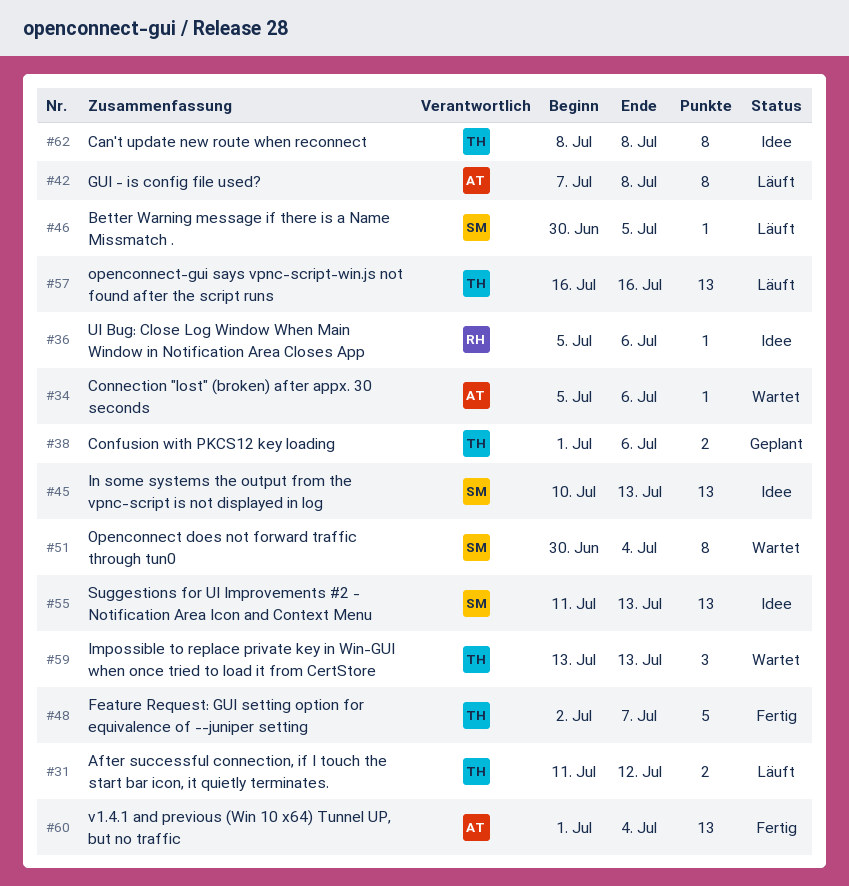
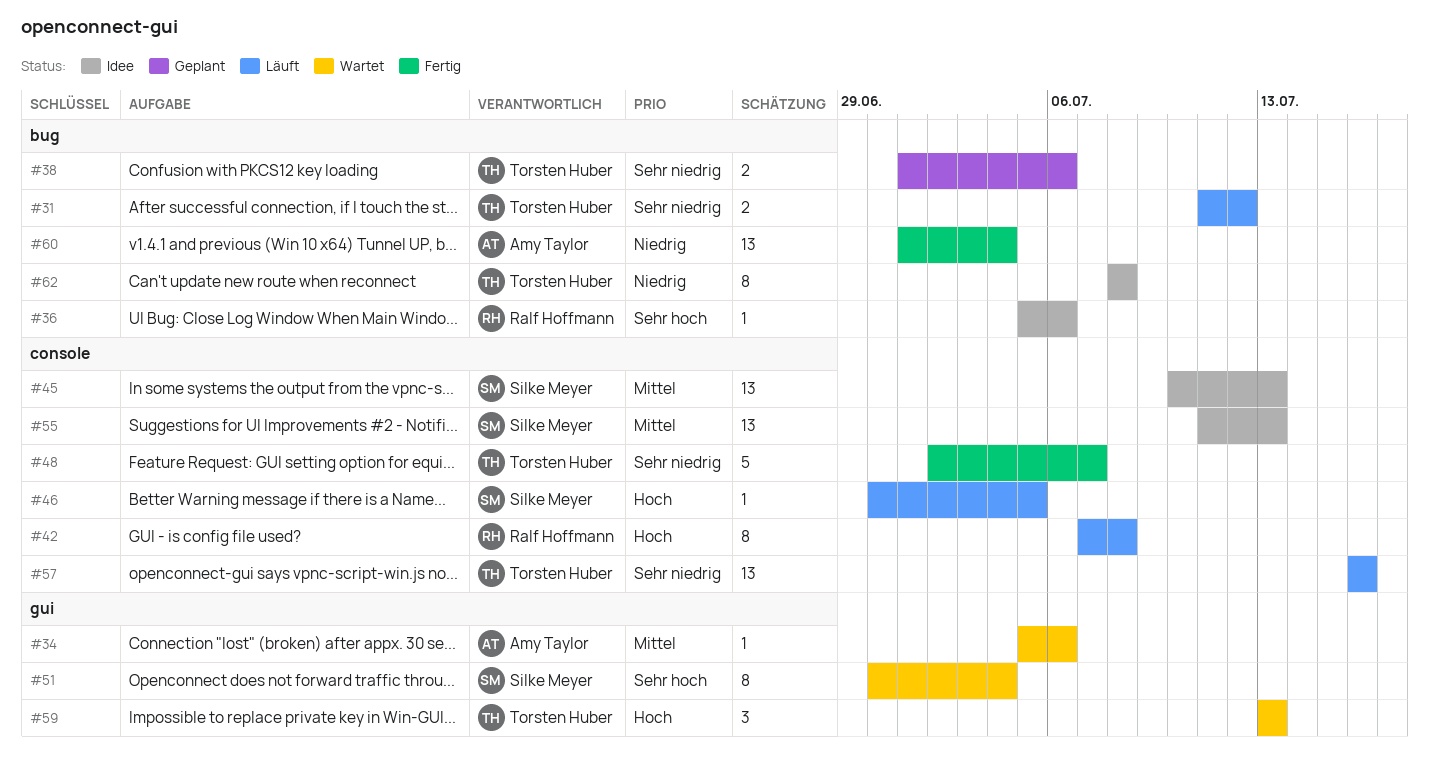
#42, owner: Amy Taylor -> Ralf Hoffmann

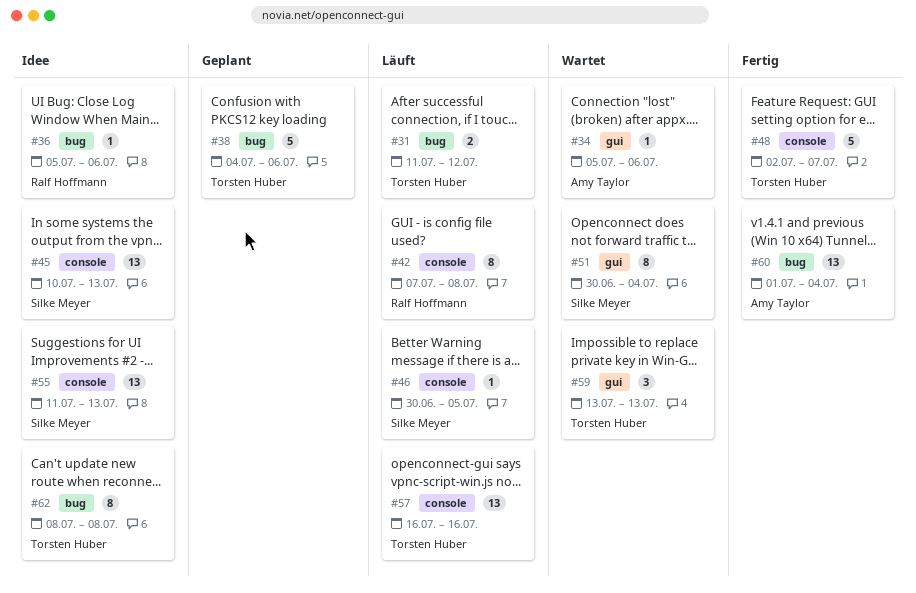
#38, estimate: 2 -> 5
#38, start: Jul 1 -> Jul 4

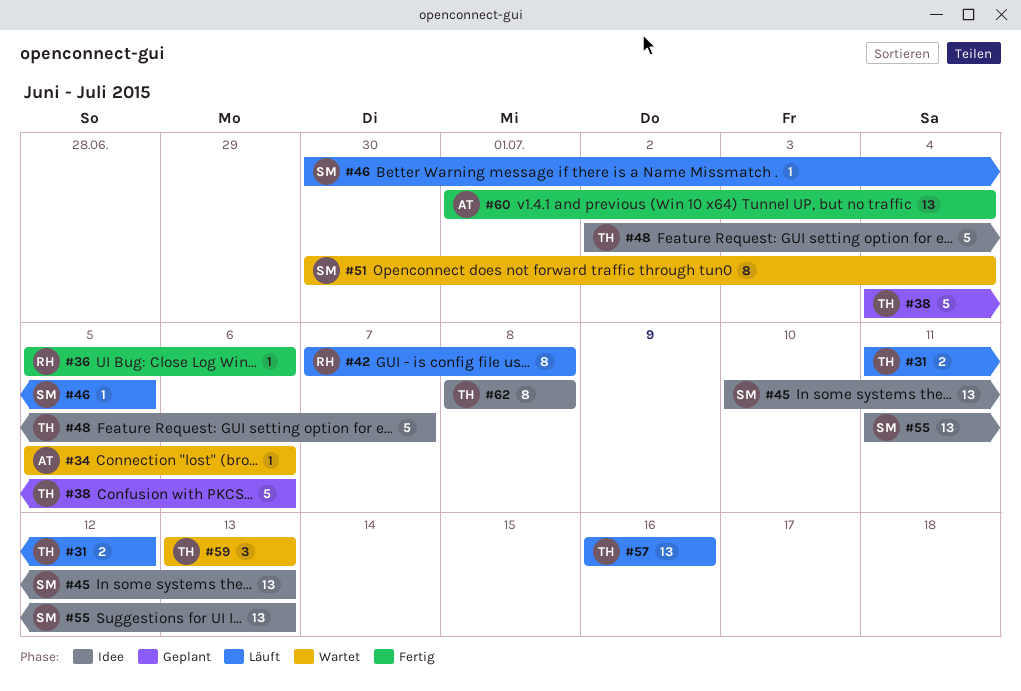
#36, status: Idee -> Fertig
#48, status: Fertig -> Idee

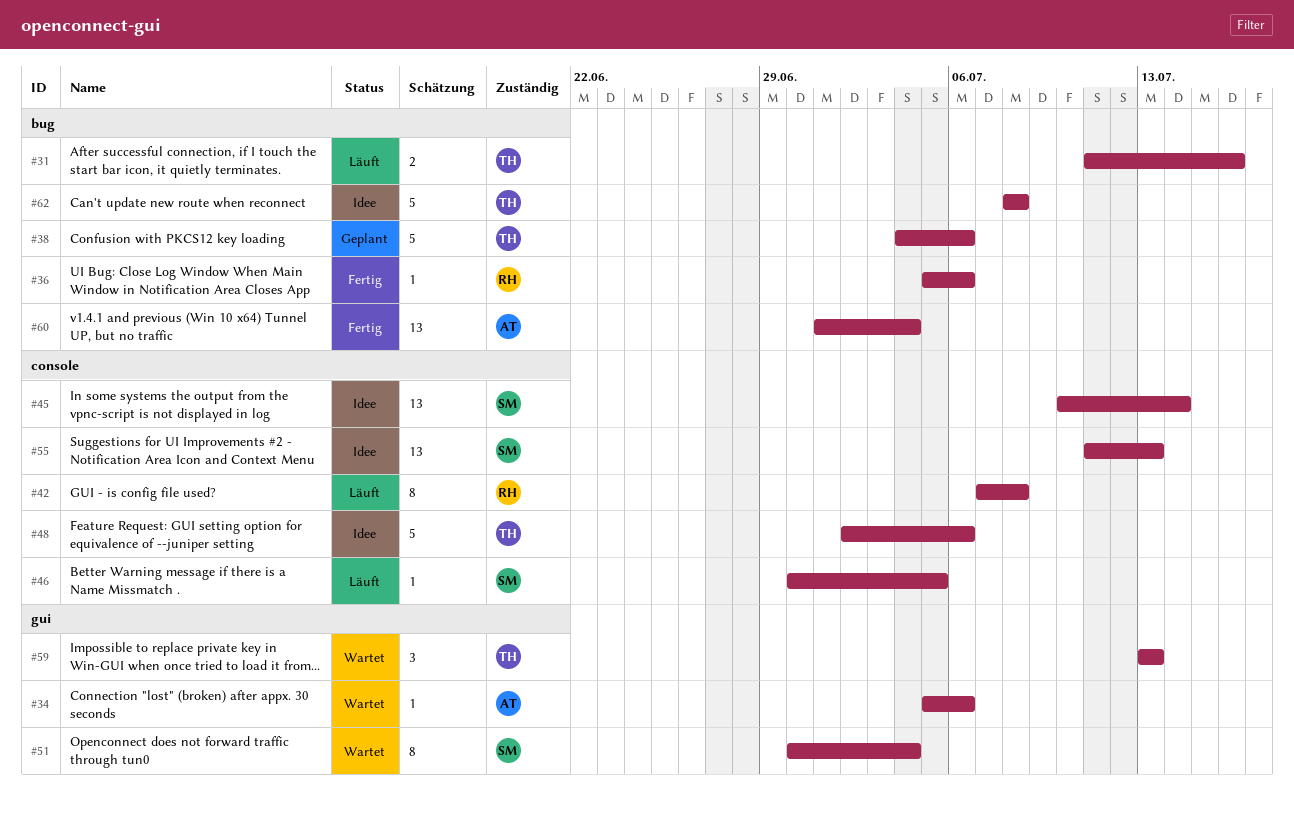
#31, due: Jul 12 -> Jul 16
#45, due: Jul 13 -> Jul 14
#48, due: Jul 7 -> Jul 6
#57: present -> none
#62, estimate: 8 -> 5

